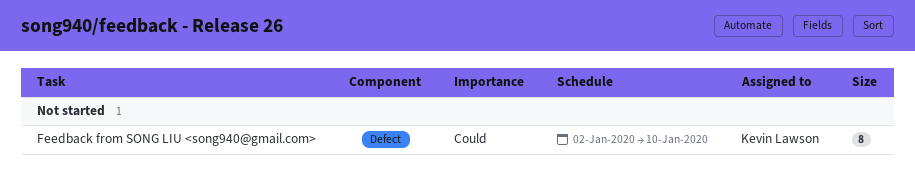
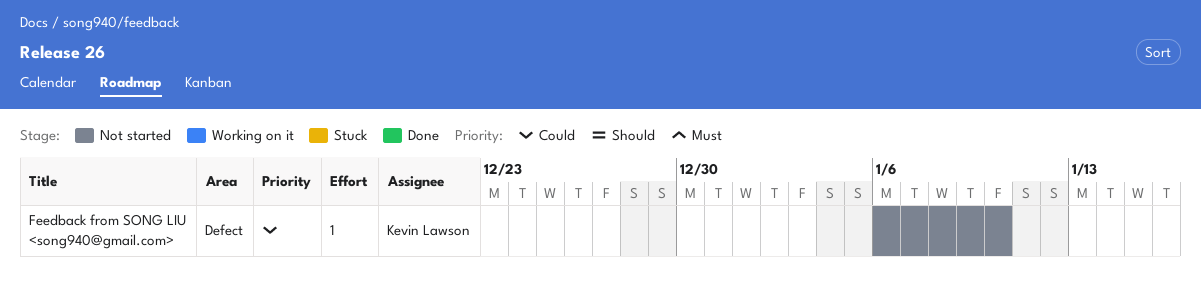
Feedback from SONG LIU <song940@gmail.com>, estimate: 8 -> 1
Feedback from SONG LIU <song940@gmail.com>, start: Jan 2 -> Jan 6

